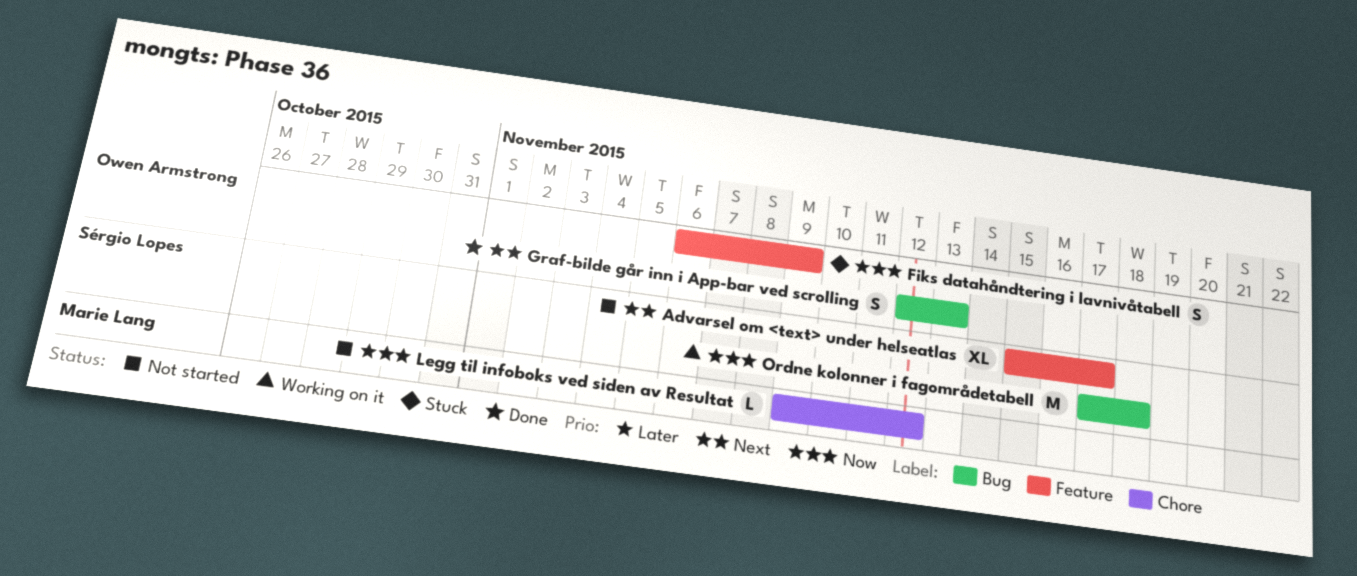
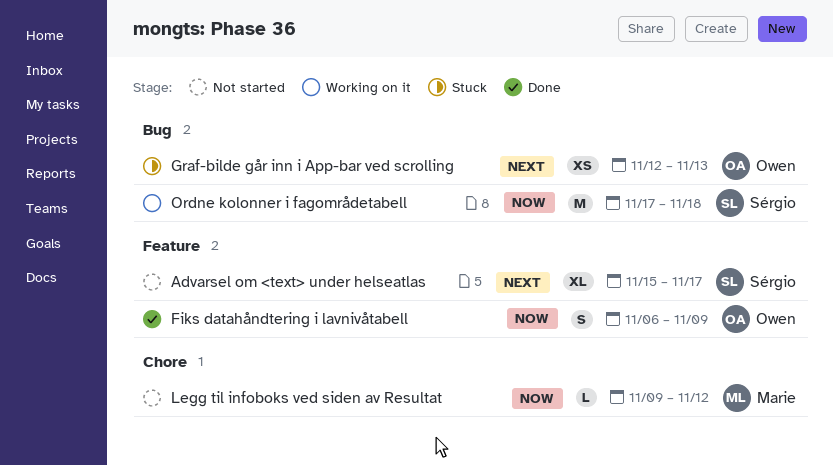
Fiks datahåndtering i lavnivåtabell, status: Stuck -> Done
Graf-bilde går inn i App-bar ved scrolling, status: Done -> Stuck
Graf-bilde går inn i App-bar ved scrolling, estimate: S -> XS

